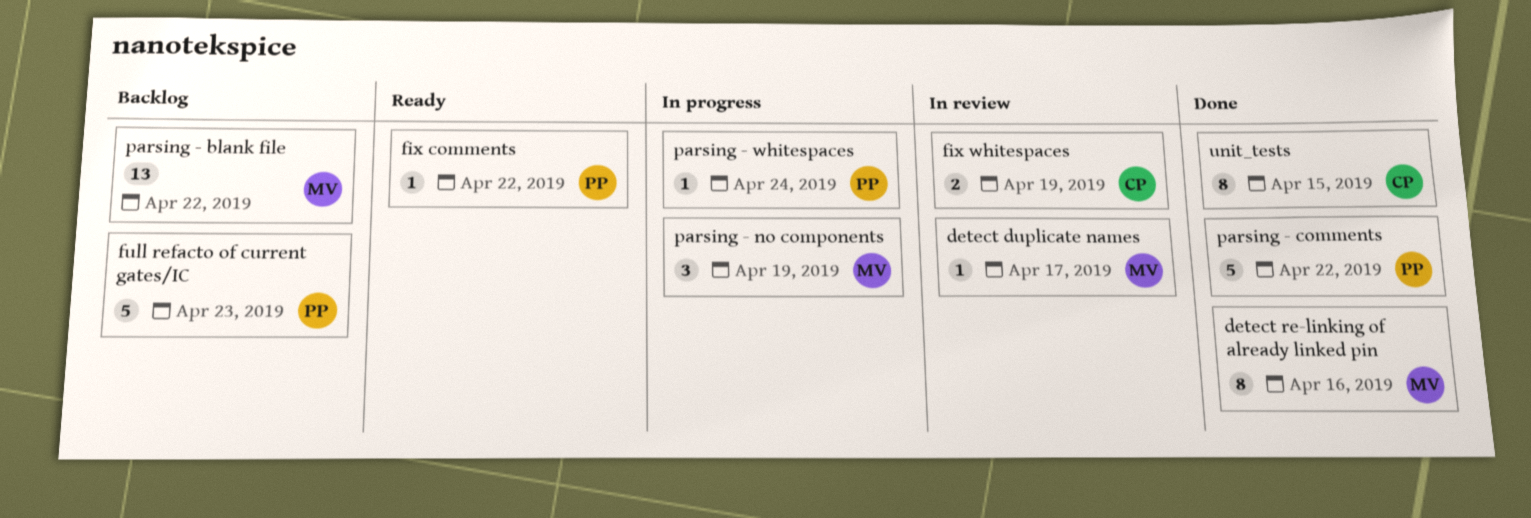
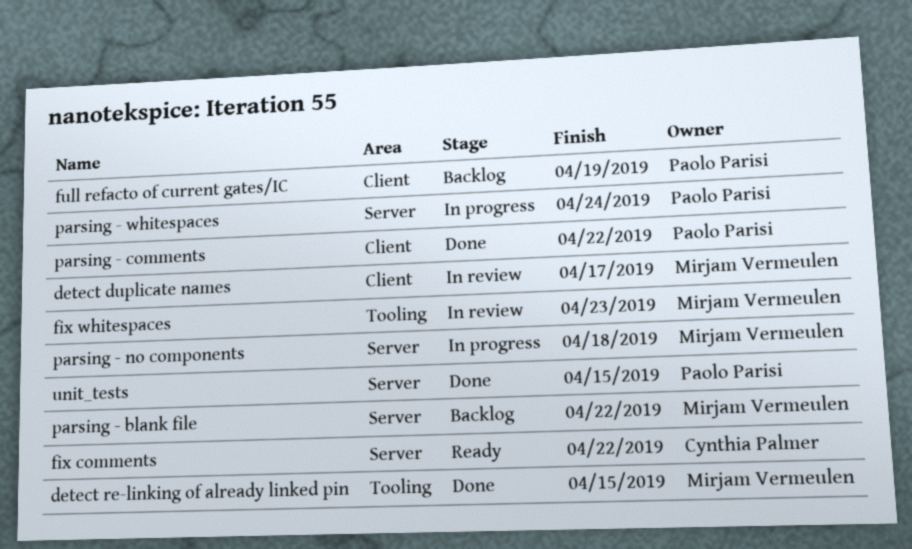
detect re-linking of already linked pin, due: Apr 16 -> Apr 15
fix comments, owner: Paolo Parisi -> Cynthia Palmer
fix whitespaces, owner: Cynthia Palmer -> Mirjam Vermeulen
fix whitespaces, due: Apr 19 -> Apr 23
full refacto of current gates/IC, due: Apr 23 -> Apr 19
parsing - no components, due: Apr 19 -> Apr 18
unit_tests, owner: Cynthia Palmer -> Paolo Parisi

